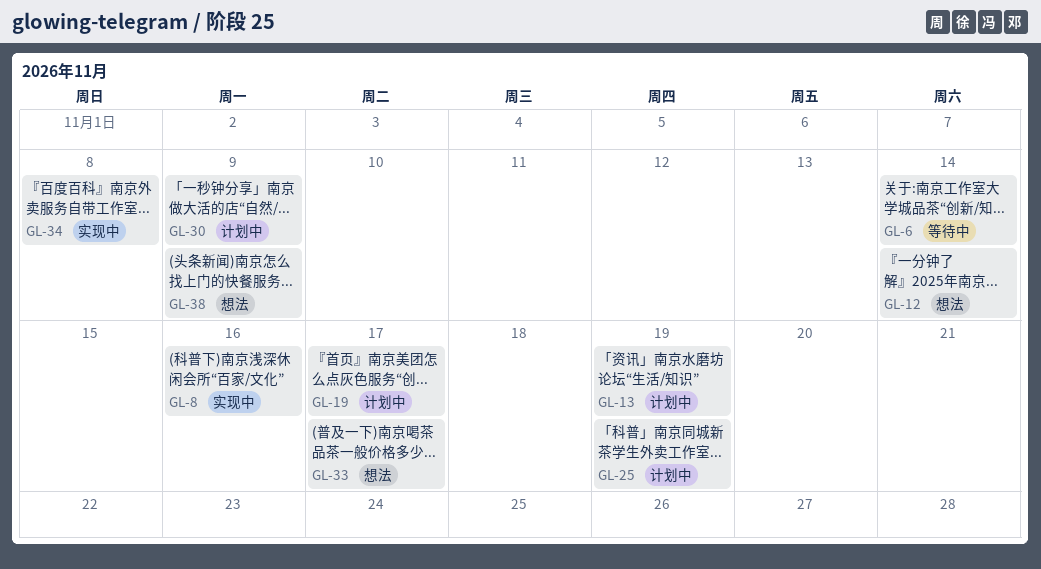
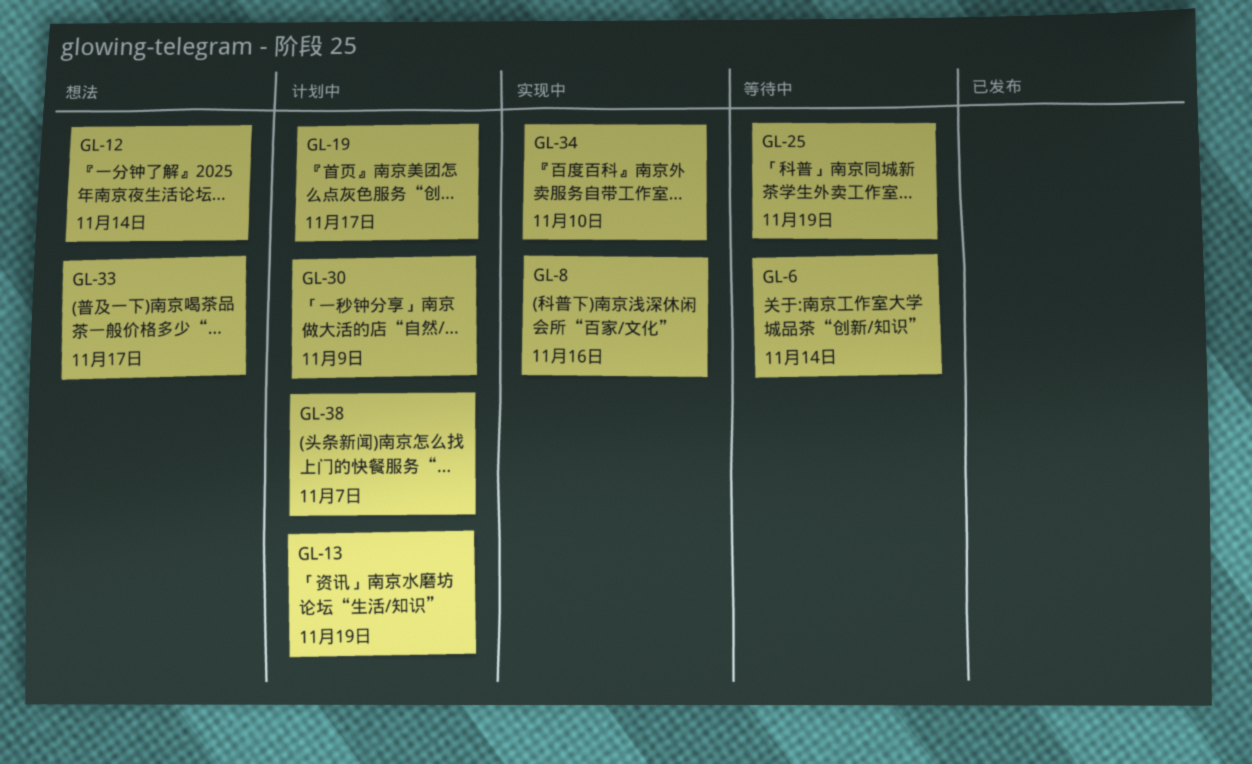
GL-25, status: 计划中 -> 等待中
GL-34, due: Nov 8 -> Nov 10
GL-38, status: 想法 -> 计划中
GL-38, due: Nov 9 -> Nov 7

